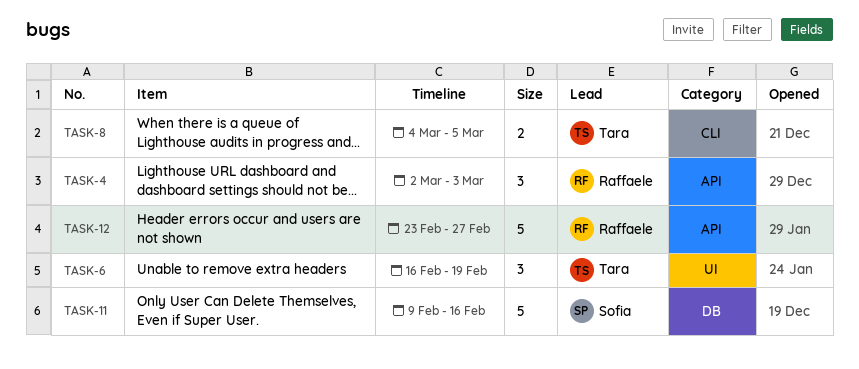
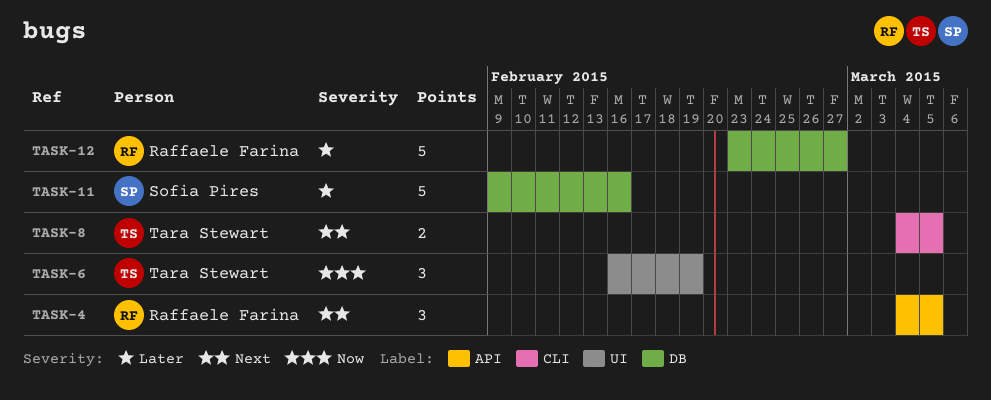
TASK-4, start: Mar 2 -> Mar 4
TASK-4, due: Mar 3 -> Mar 5
TASK-12, label: API -> DB

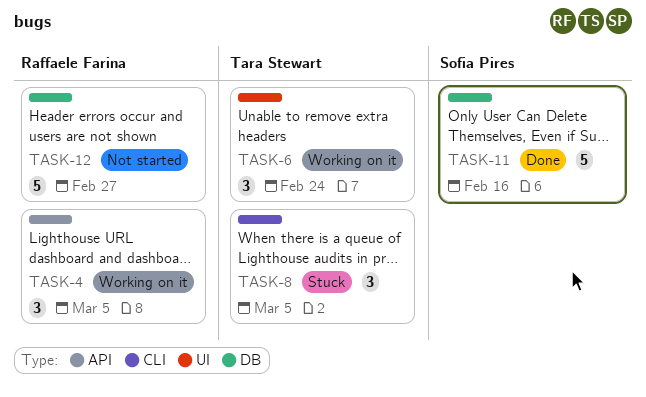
TASK-6, due: Feb 19 -> Feb 24
TASK-8, estimate: 2 -> 3

